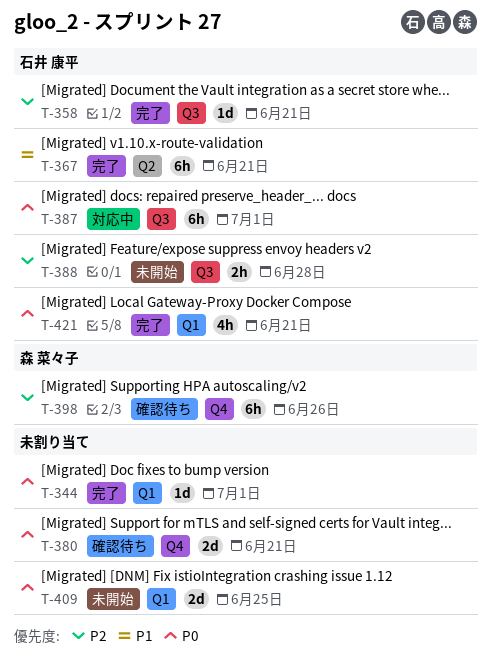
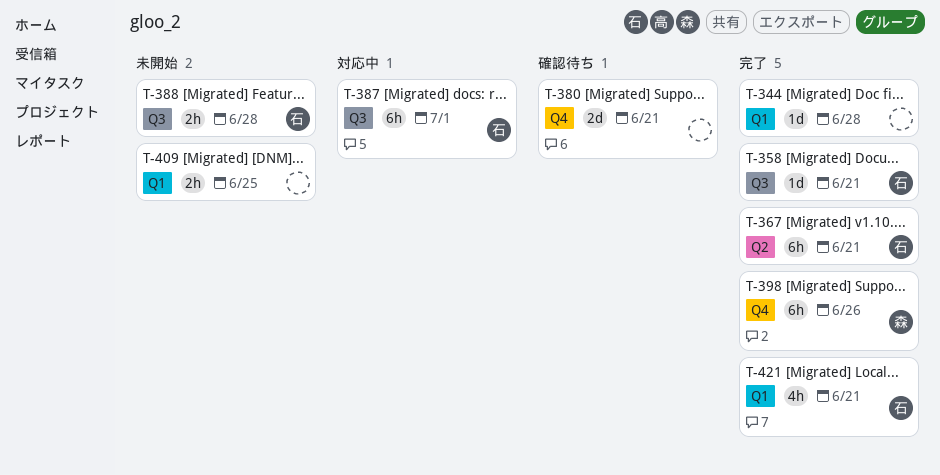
T-344, due: Jul 1 -> Jun 28
T-398, status: 確認待ち -> 完了
T-409, estimate: 2d -> 2h

